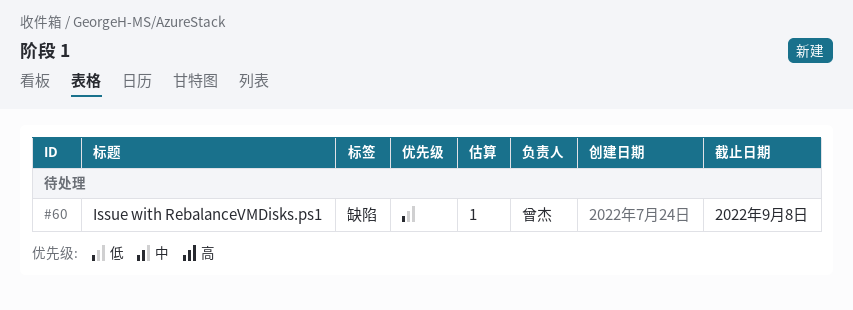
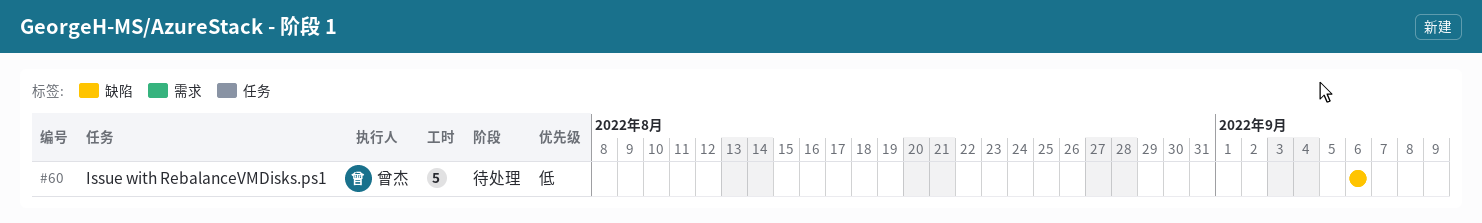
#60, estimate: 1 -> 5
#60, due: Sep 8 -> Sep 6

